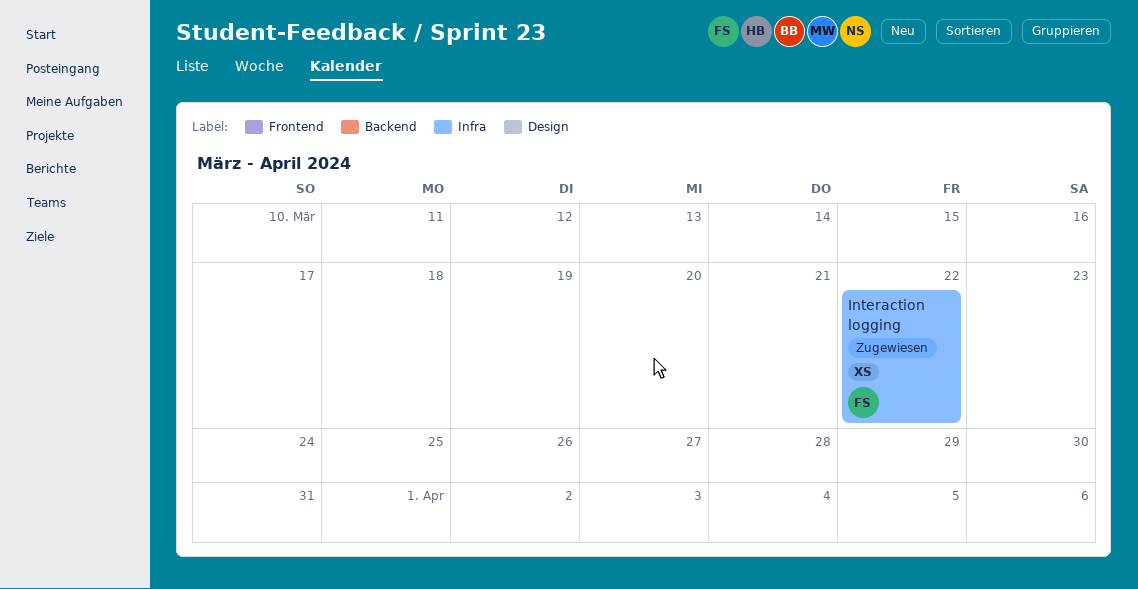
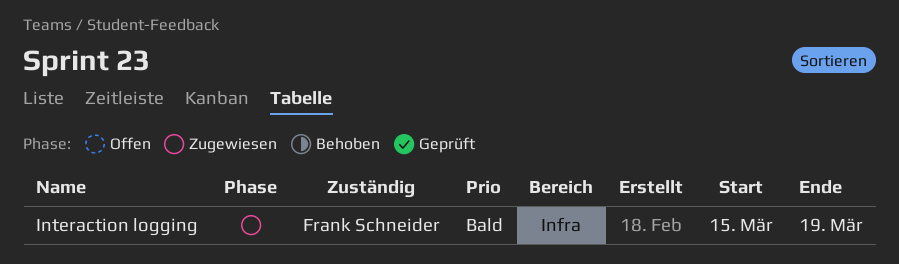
Interaction logging, due: Mar 22 -> Mar 19

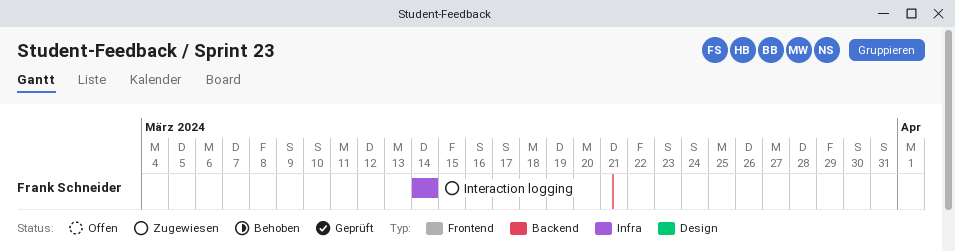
Interaction logging, start: Mar 15 -> Mar 14
Interaction logging, due: Mar 19 -> Mar 14

